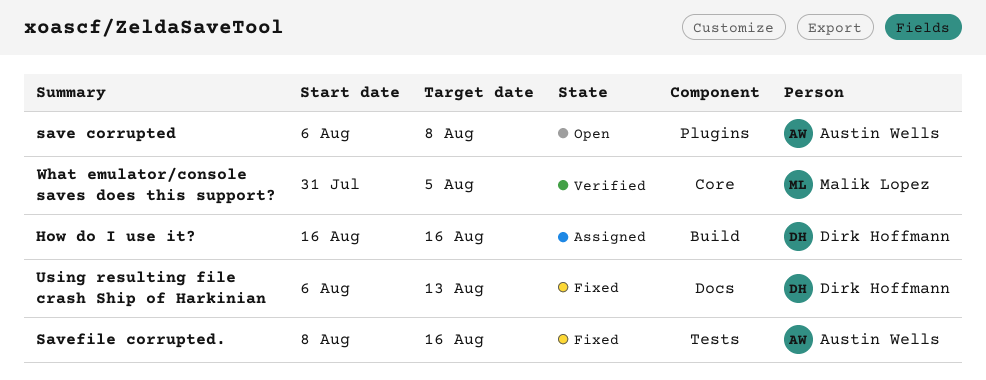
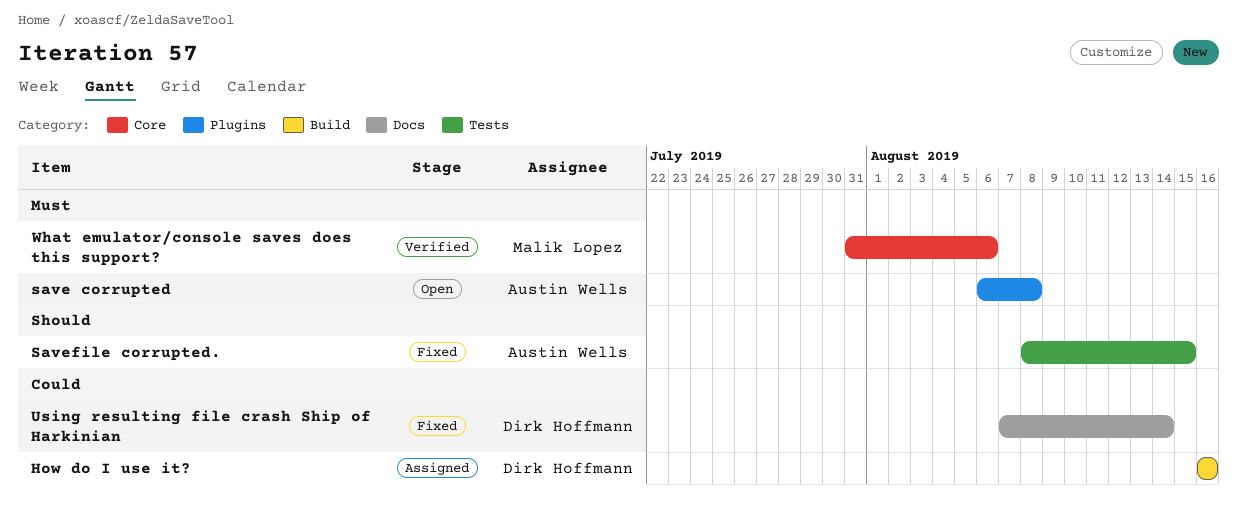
Savefile corrupted., due: Aug 16 -> Aug 15
Using resulting file crash Ship of Harkinian, start: Aug 6 -> Aug 7
Using resulting file crash Ship of Harkinian, due: Aug 13 -> Aug 14
What emulator/console saves does this support?, due: Aug 5 -> Aug 6

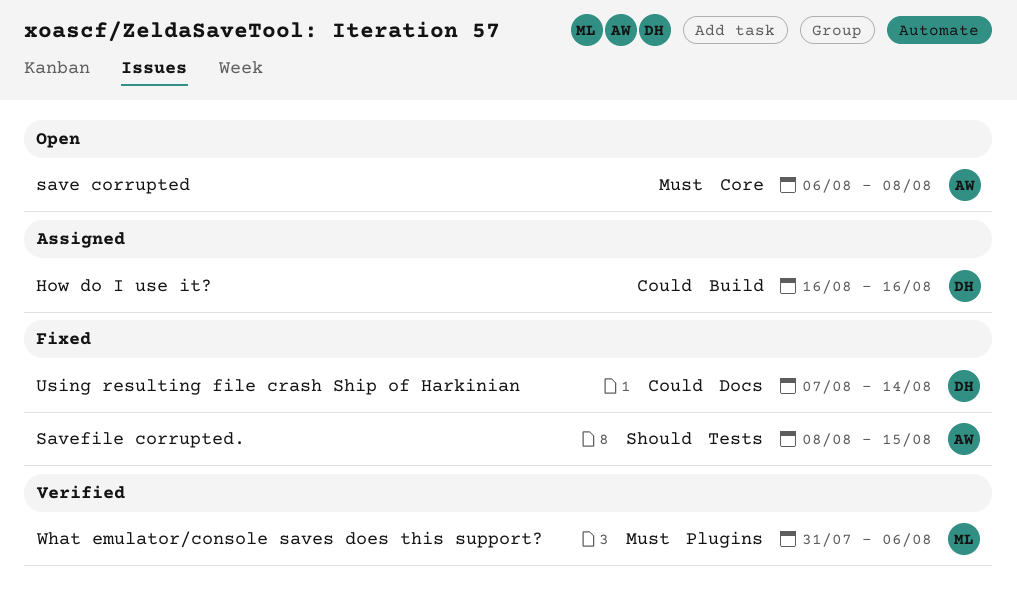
save corrupted, label: Plugins -> Core
What emulator/console saves does this support?, label: Core -> Plugins

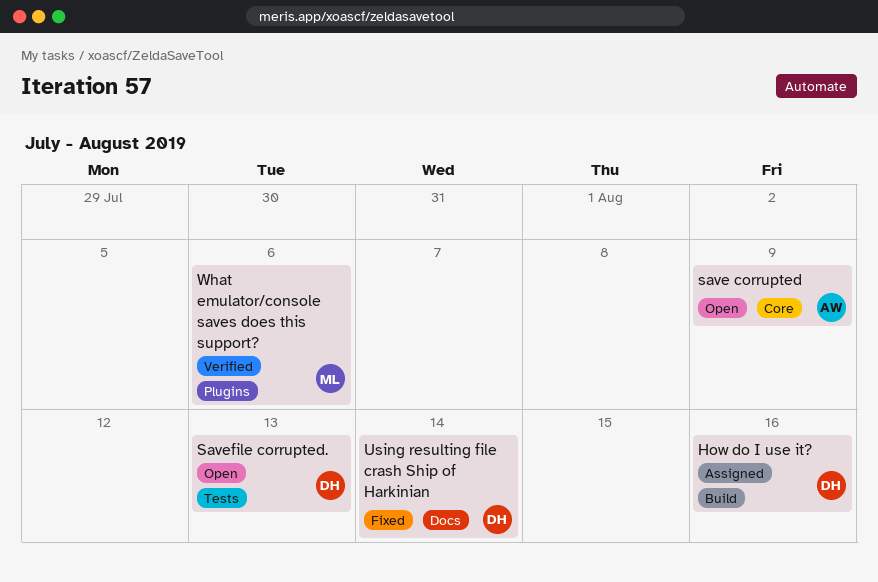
save corrupted, due: Aug 8 -> Aug 9
Savefile corrupted., status: Fixed -> Open
Savefile corrupted., owner: AW -> DH
Savefile corrupted., due: Aug 15 -> Aug 13

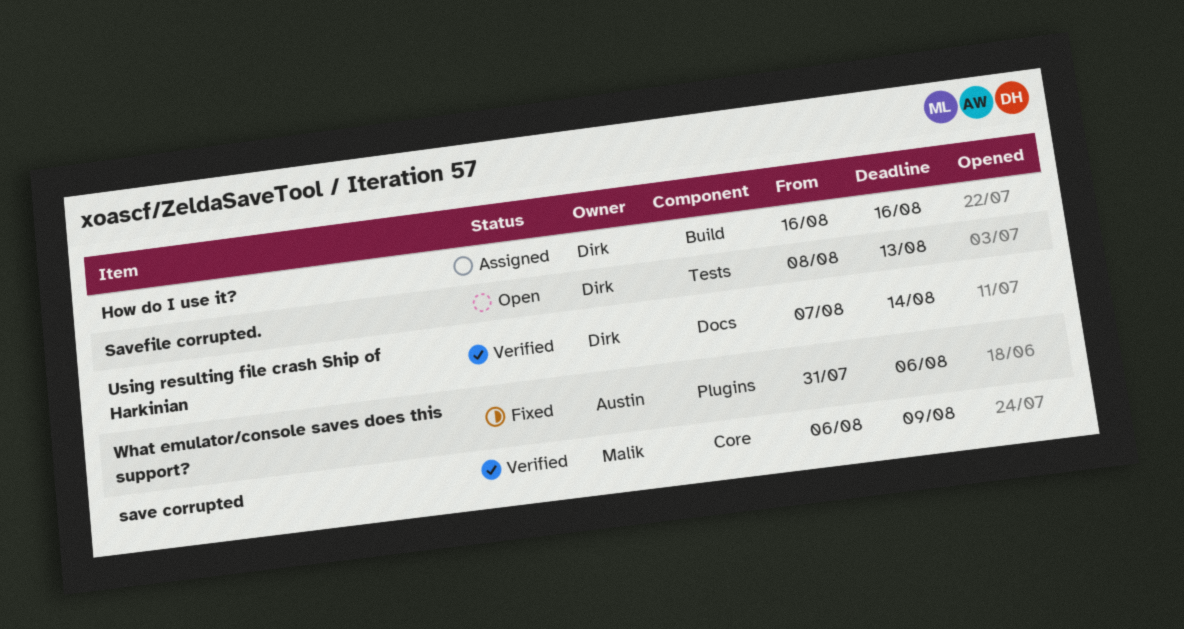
save corrupted, status: Open -> Verified
save corrupted, owner: Austin -> Malik
Using resulting file crash Ship of Harkinian, status: Fixed -> Verified
What emulator/console saves does this support?, status: Verified -> Fixed
What emulator/console saves does this support?, owner: Malik -> Austin

